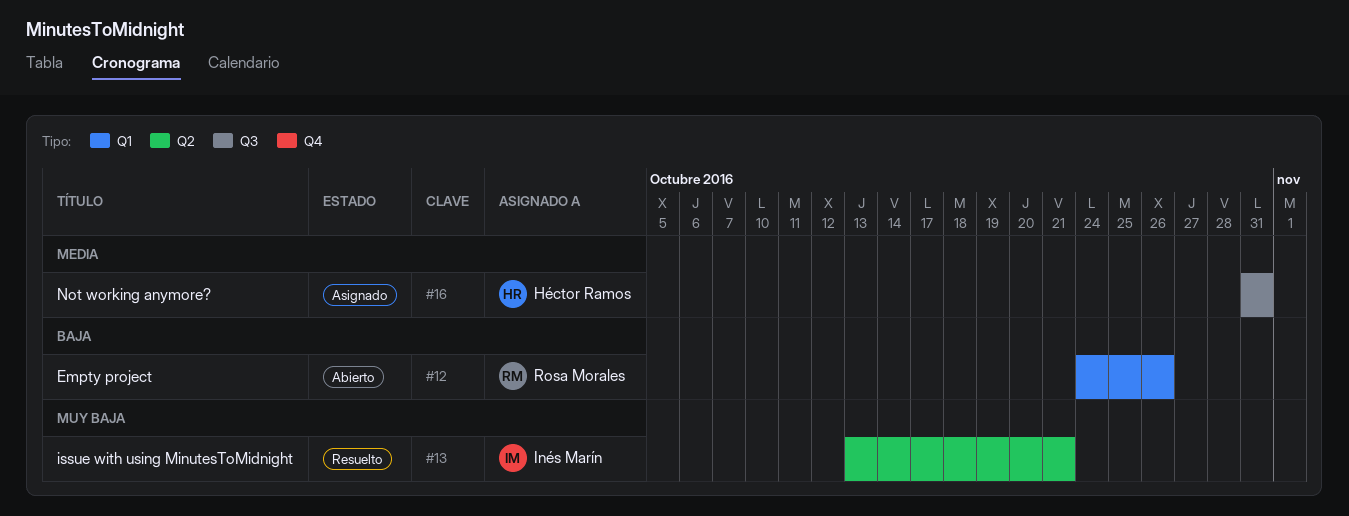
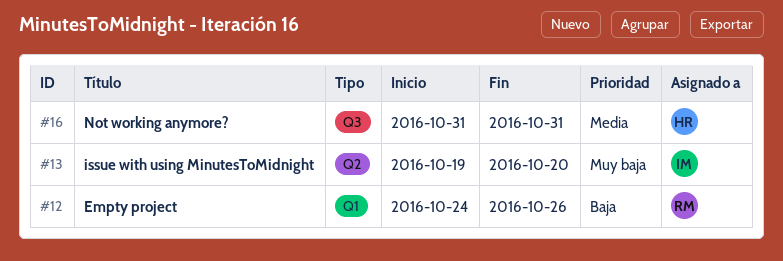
#13, start: Oct 13 -> Oct 19
#13, due: Oct 21 -> Oct 20

